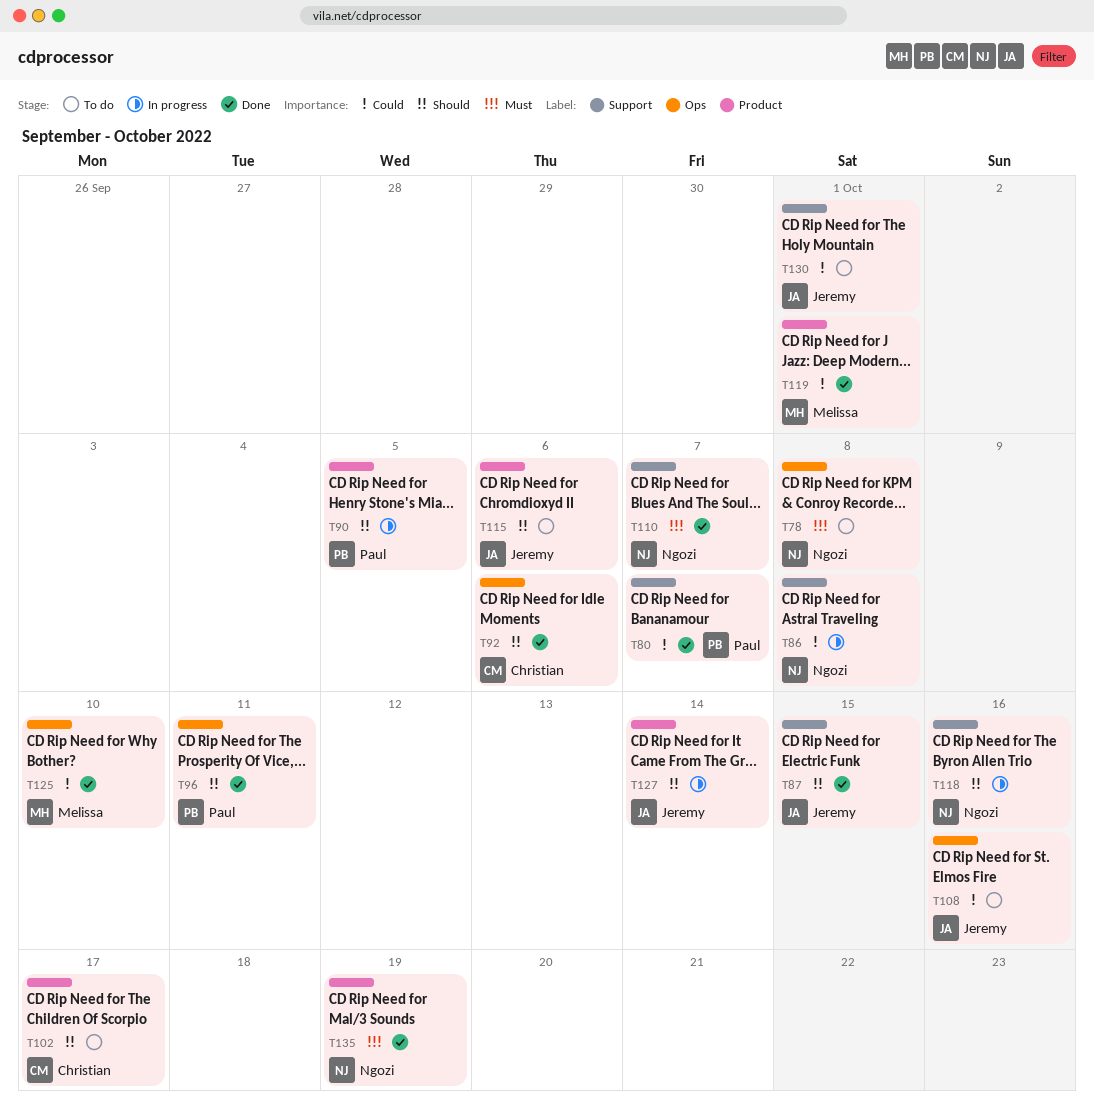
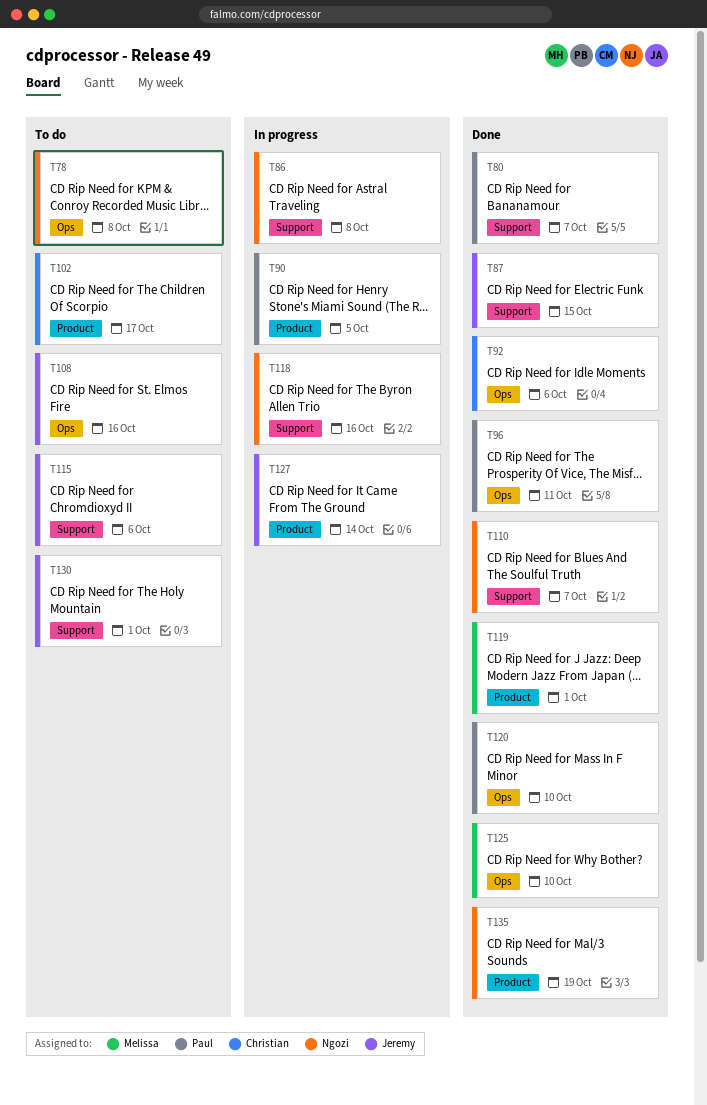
T115, label: Product -> Support
T120: none -> present

